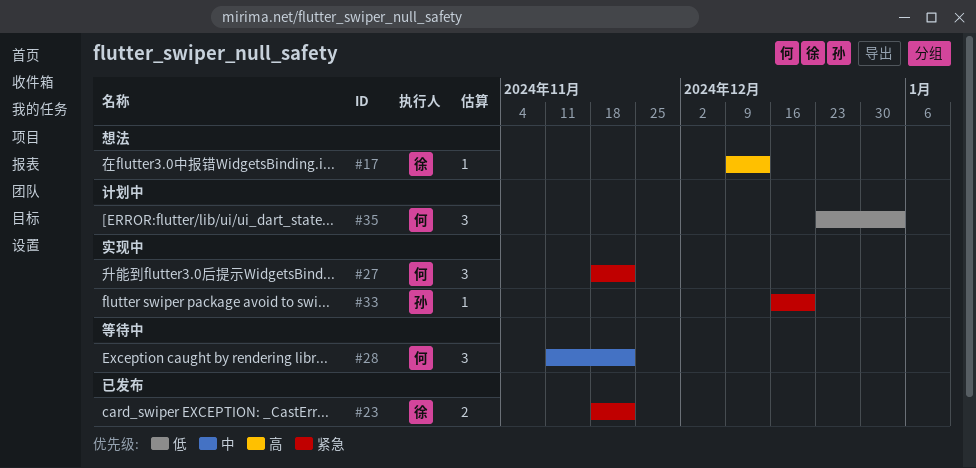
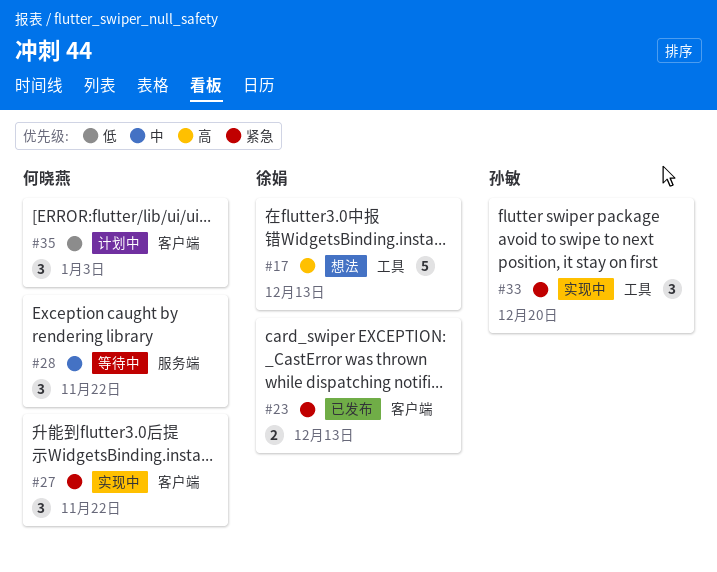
#17, estimate: 1 -> 5
#23, due: Nov 22 -> Dec 13
#33, estimate: 1 -> 3

